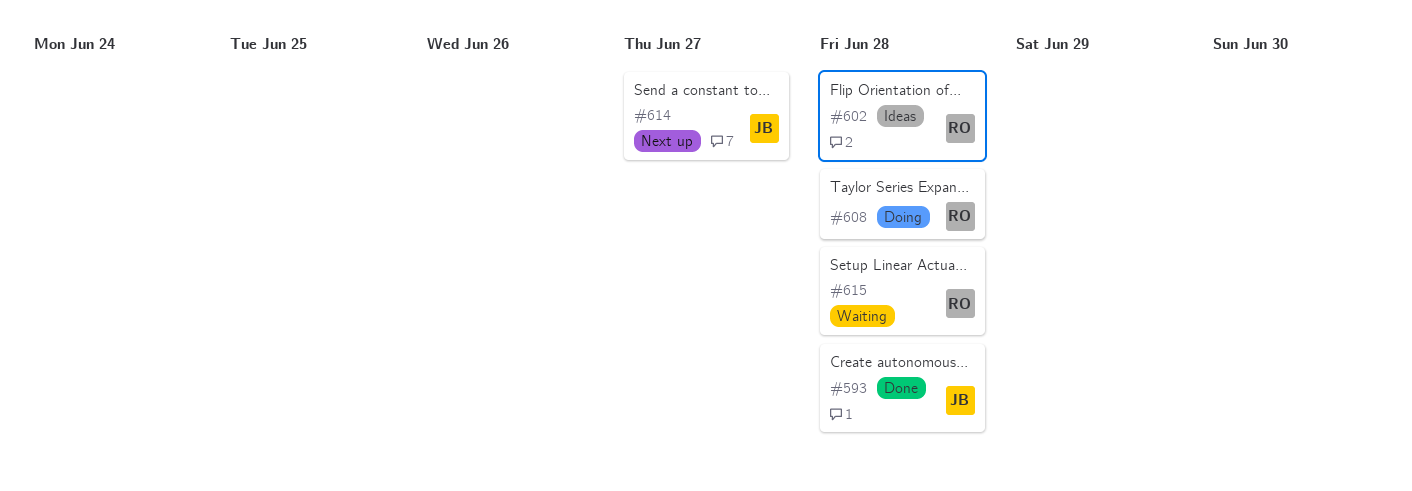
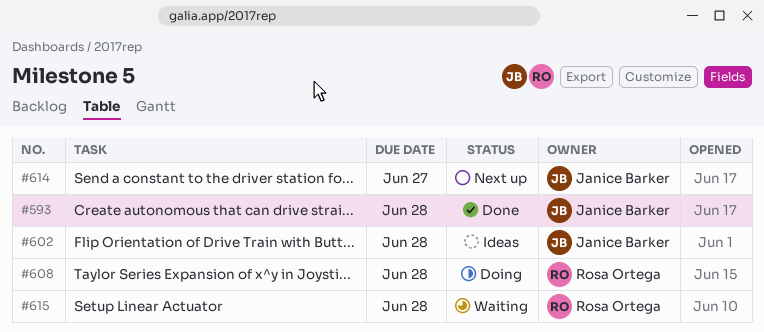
#602, owner: Rosa Ortega -> Janice Barker

